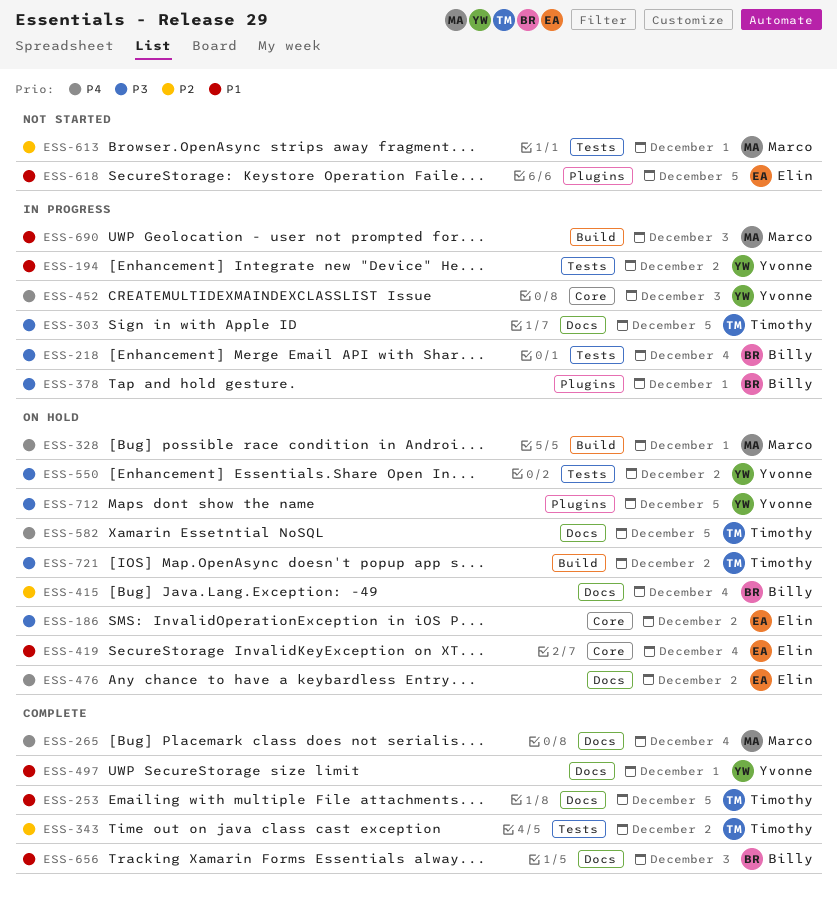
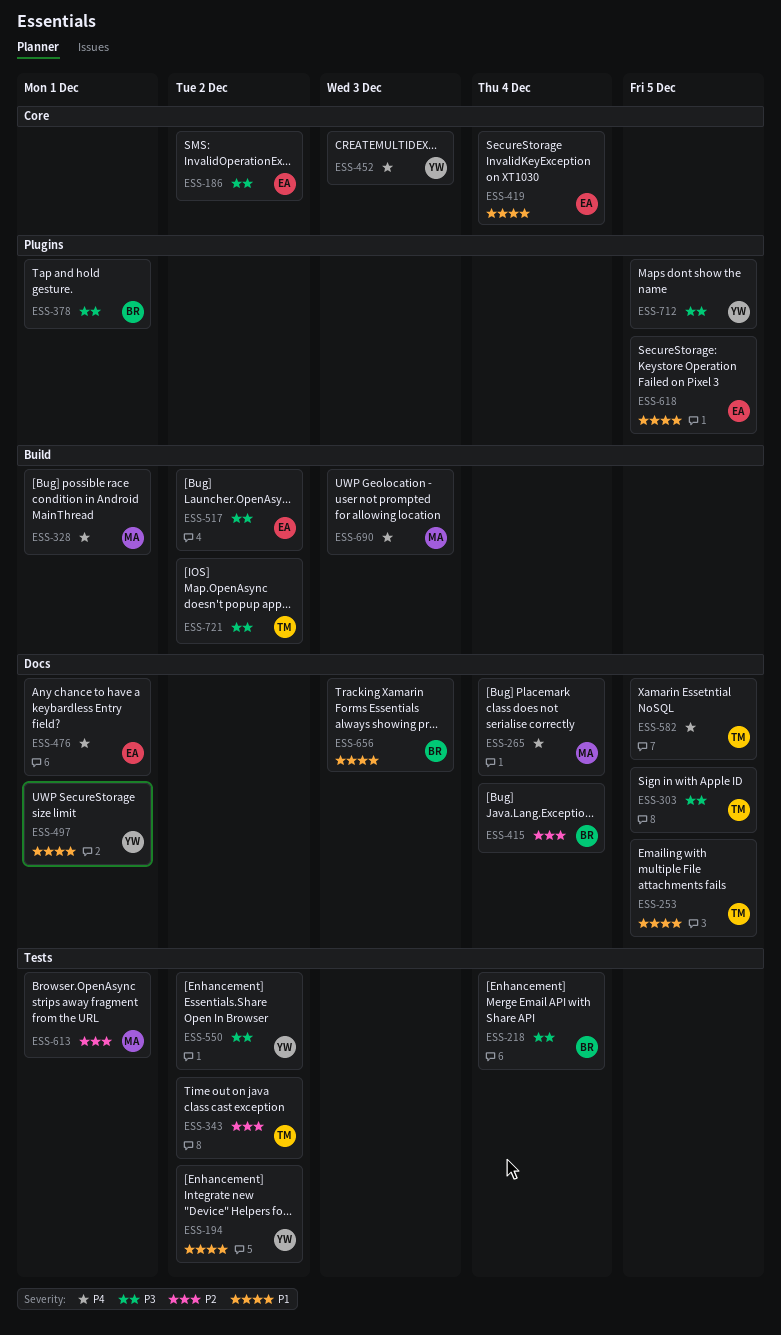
ESS-476, due: Dec 2 -> Dec 1
ESS-517: none -> present
ESS-690, priority: P1 -> P4

